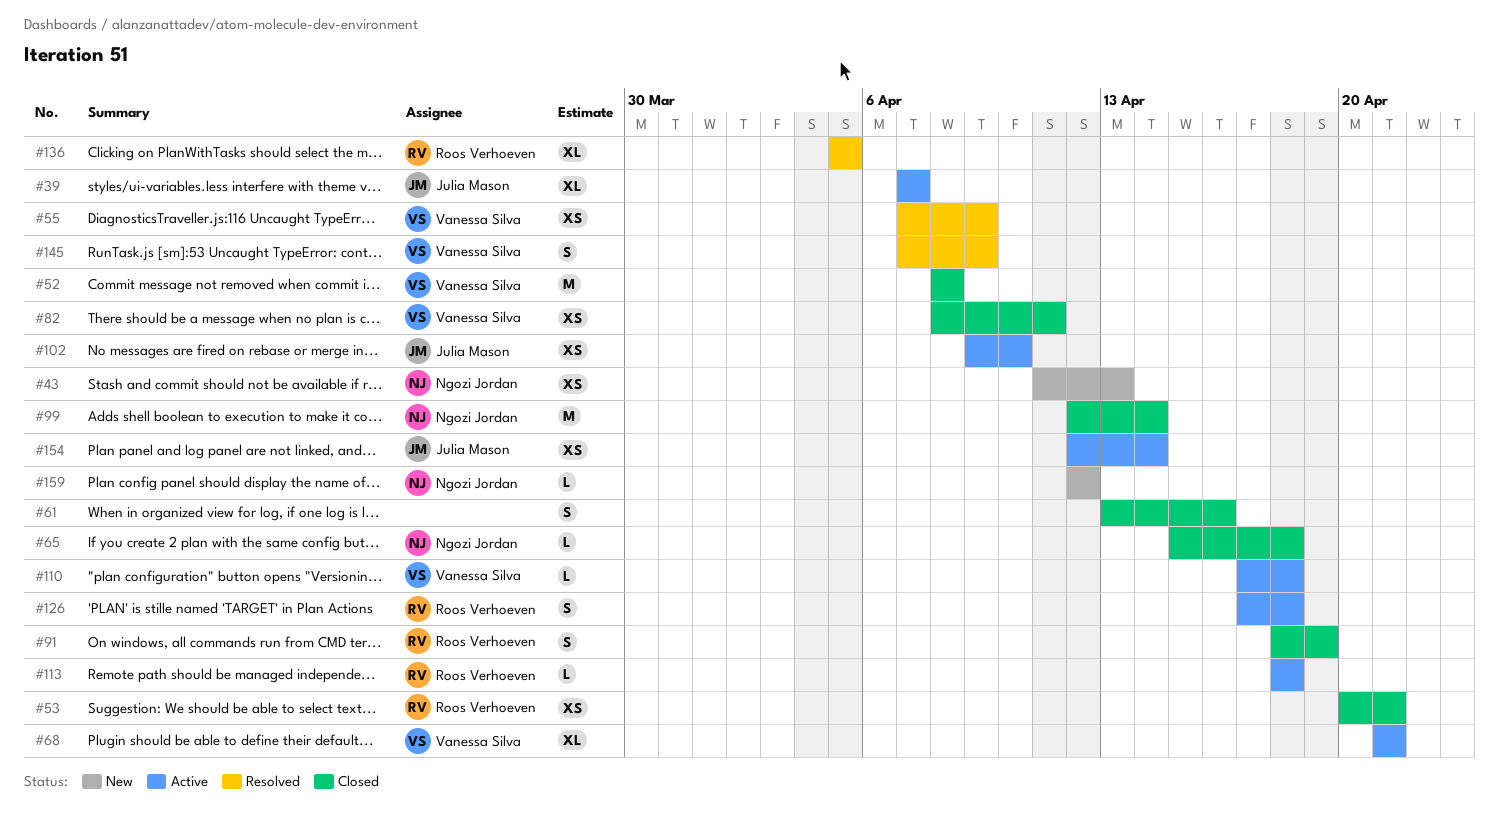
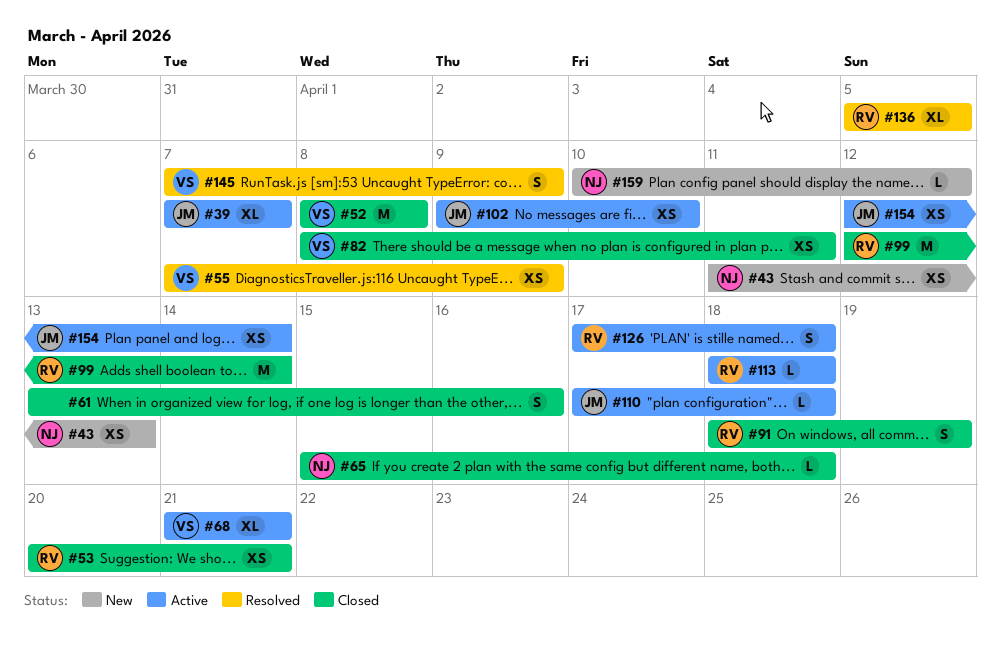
#99, owner: Ngozi Jordan -> Roos Verhoeven
#110, owner: Vanessa Silva -> Julia Mason
#159, start: Apr 12 -> Apr 10

